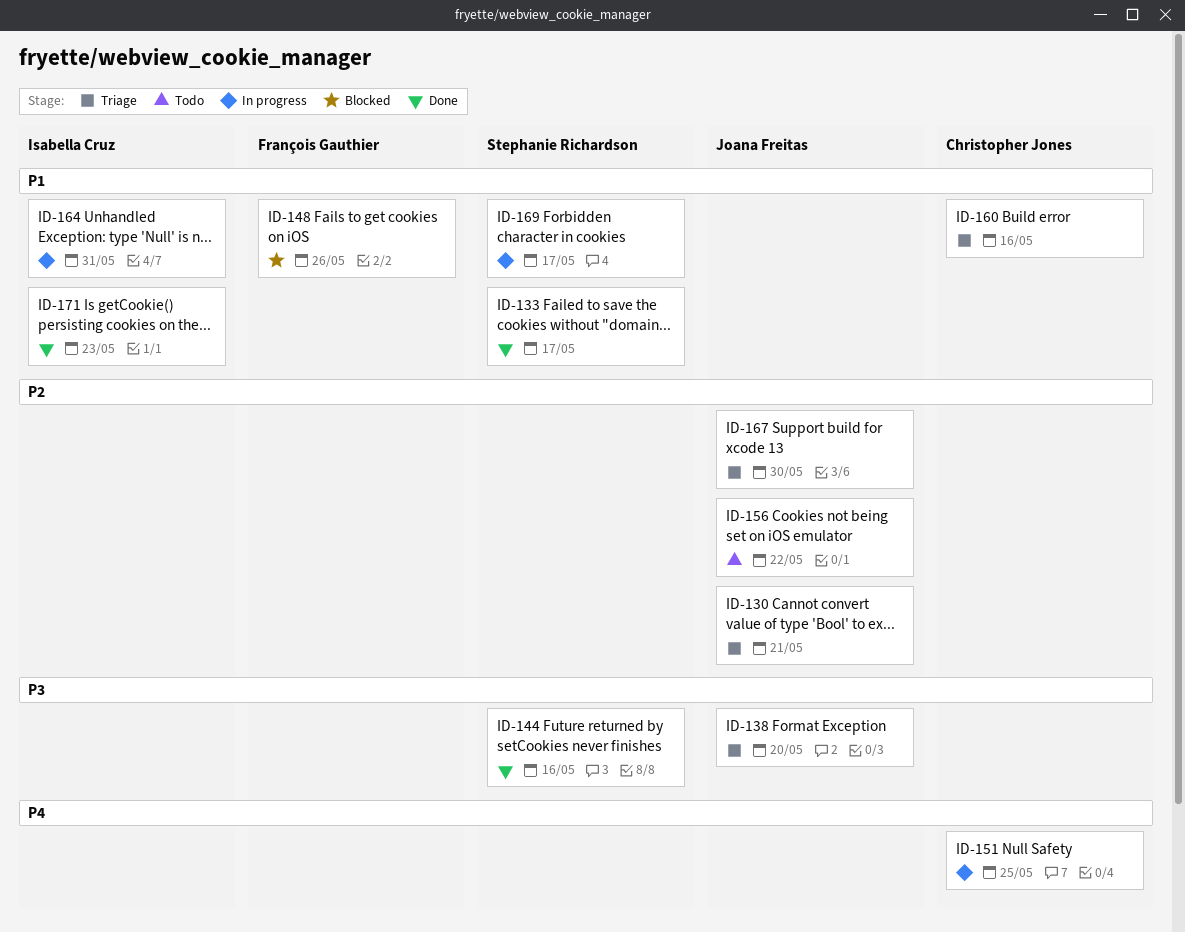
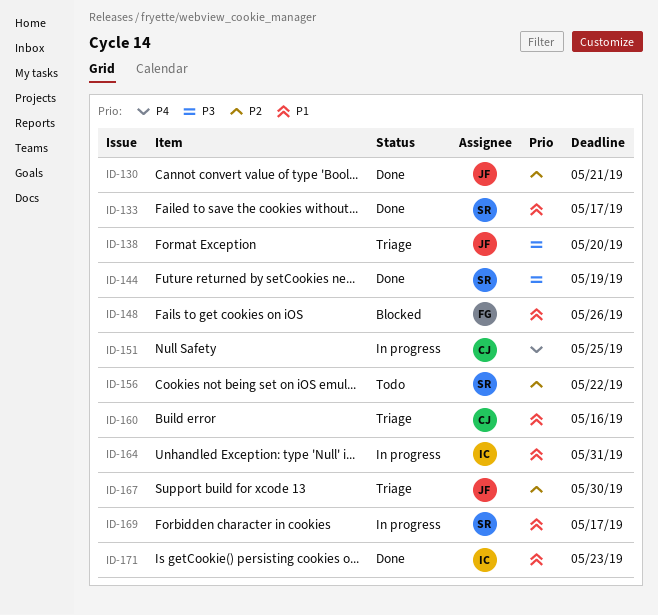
ID-130, status: Triage -> Done
ID-144, due: May 16 -> May 19
ID-156, owner: Joana Freitas -> Stephanie Richardson

